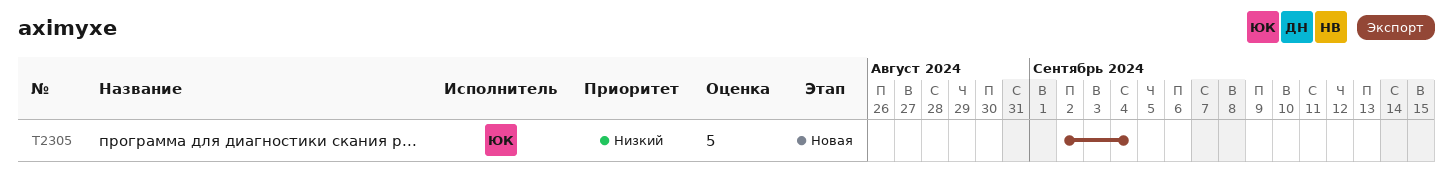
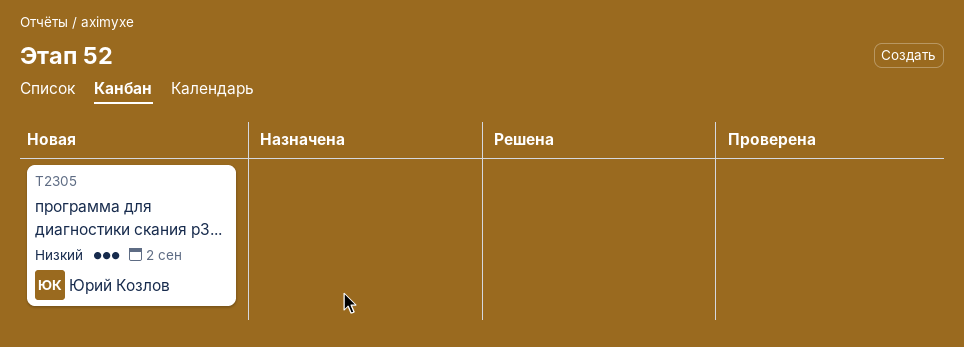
T2305, estimate: 5 -> 3
T2305, due: Sep 4 -> Sep 2

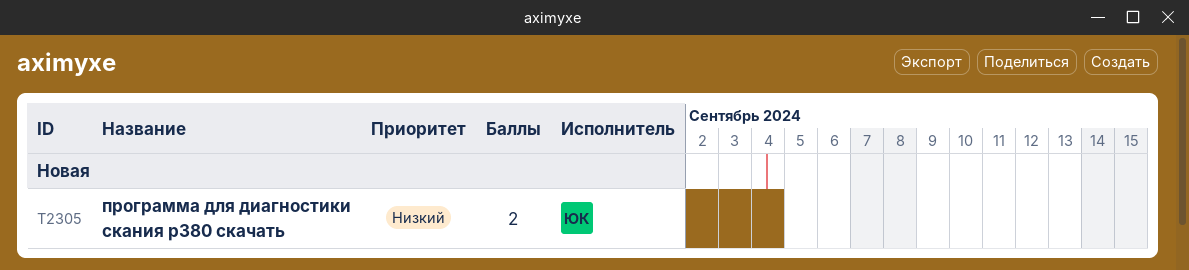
T2305, estimate: 3 -> 2
T2305, due: Sep 2 -> Sep 4

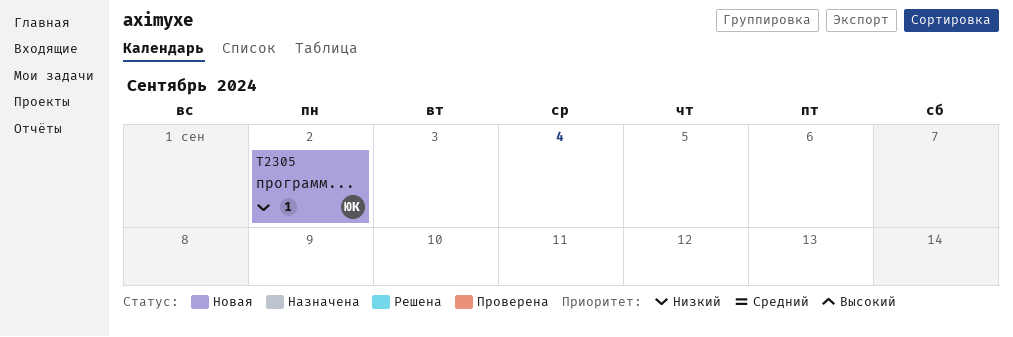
T2305, estimate: 2 -> 1
T2305, due: Sep 4 -> Sep 2

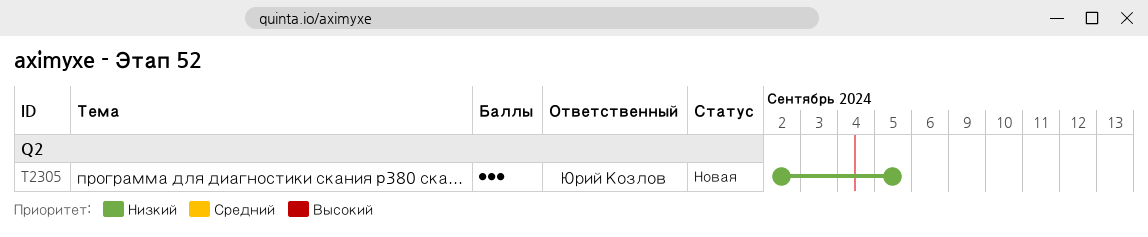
T2305, estimate: 1 -> 3
T2305, due: Sep 2 -> Sep 5

